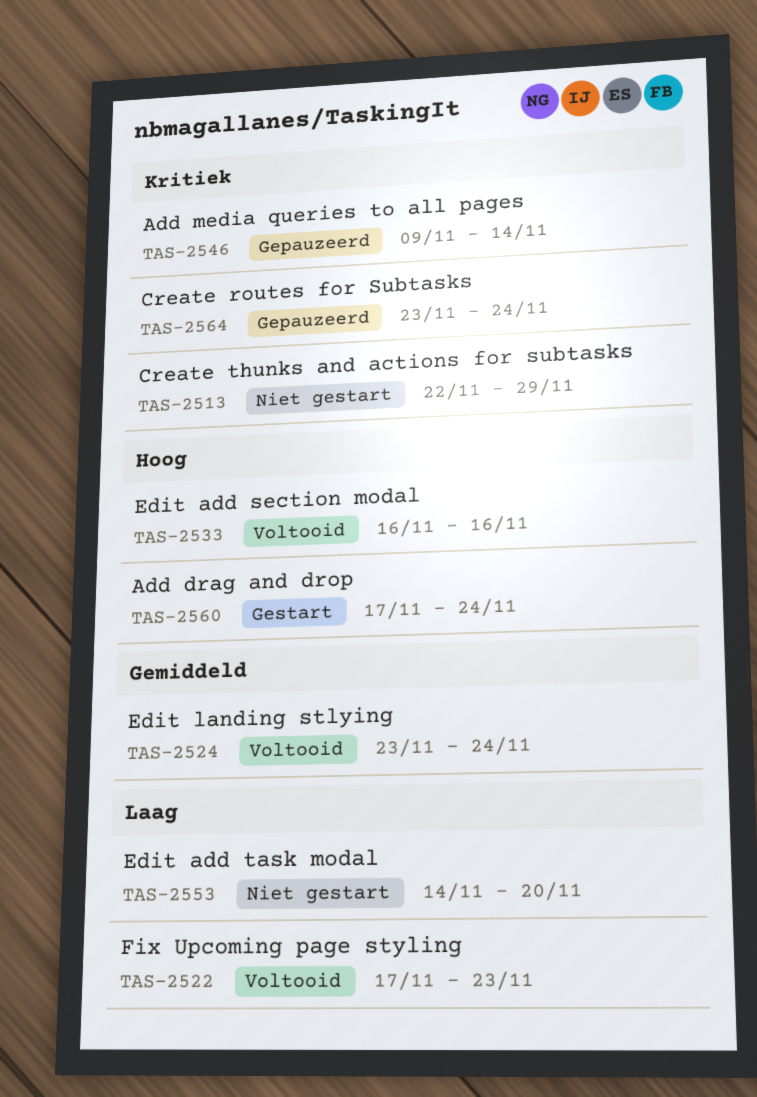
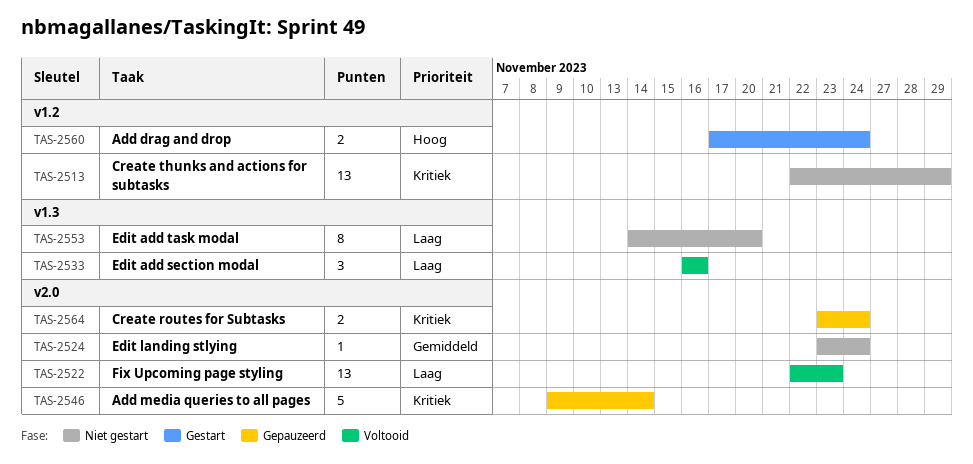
TAS-2522, start: Nov 17 -> Nov 22
TAS-2524, status: Voltooid -> Niet gestart
TAS-2533, priority: Hoog -> Laag

